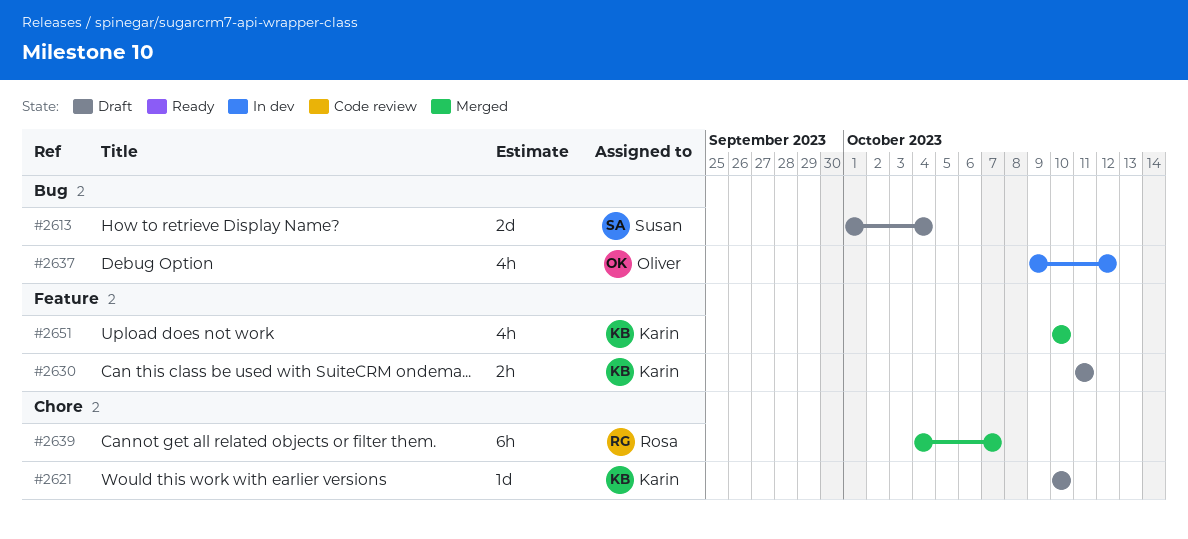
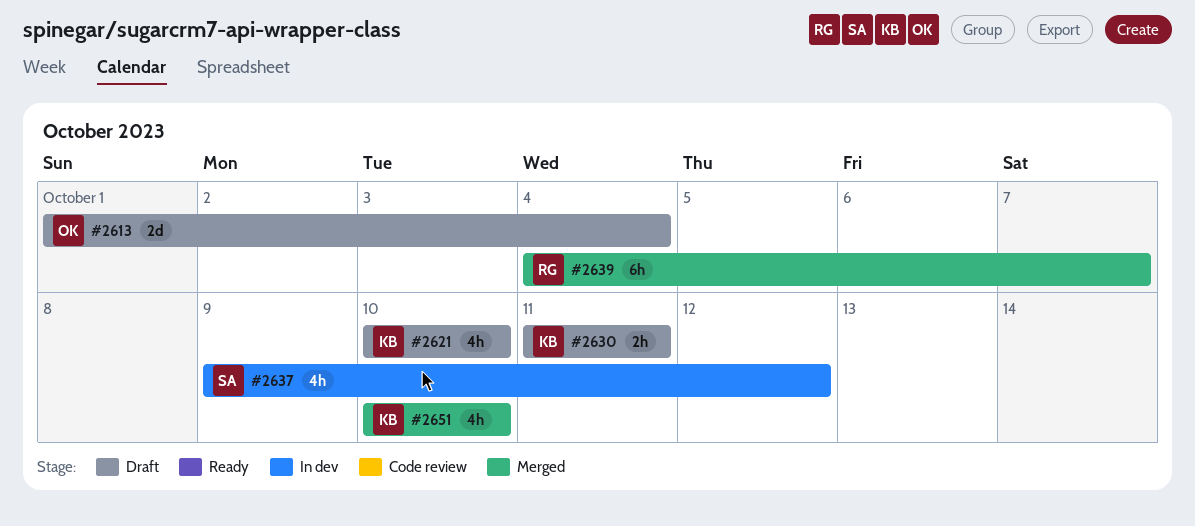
#2613, owner: Susan -> Oliver
#2621, estimate: 1d -> 4h
#2637, owner: Oliver -> Susan

